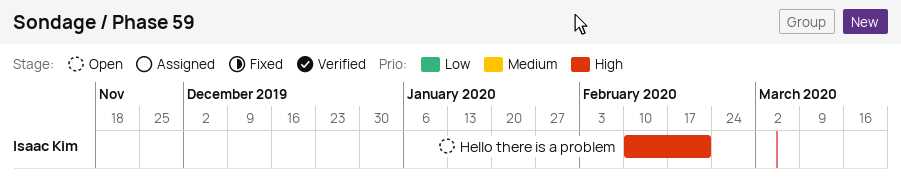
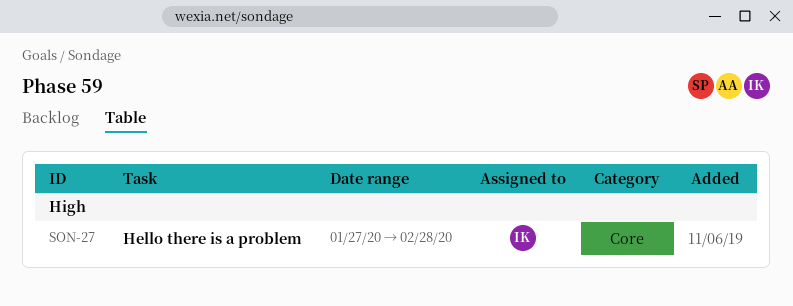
Hello there is a problem, start: Feb 10 -> Jan 27
Hello there is a problem, due: Feb 21 -> Feb 28

